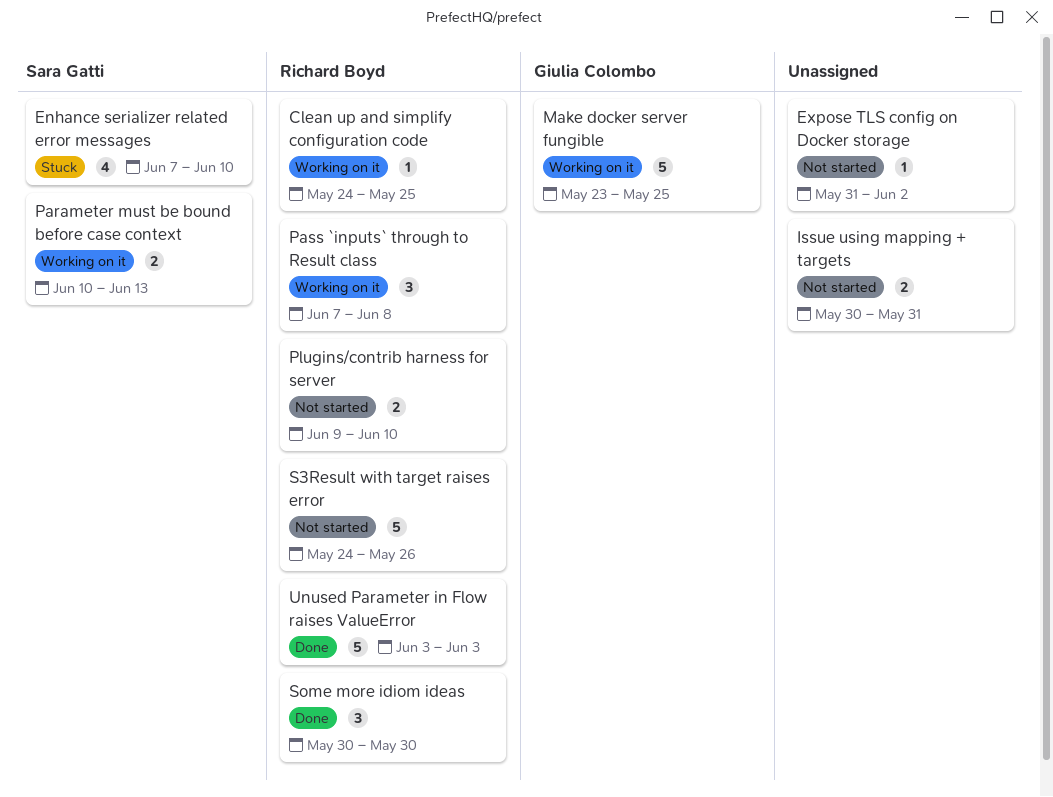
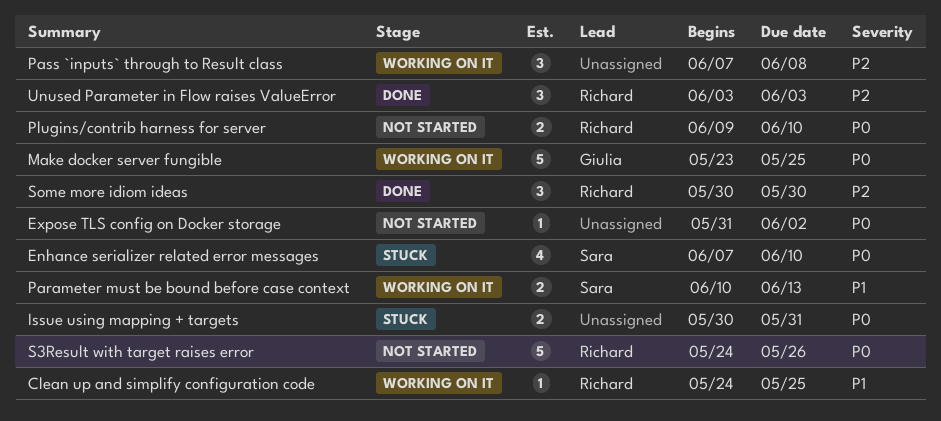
Issue using mapping + targets, status: Not started -> Stuck
Pass `inputs` through to Result class, owner: Richard Boyd -> none
Unused Parameter in Flow raises ValueError, estimate: 5 -> 3

